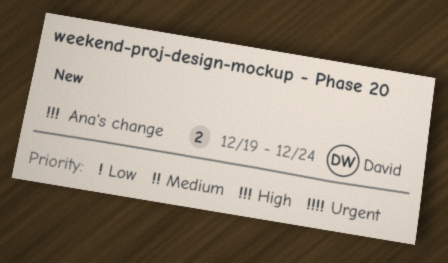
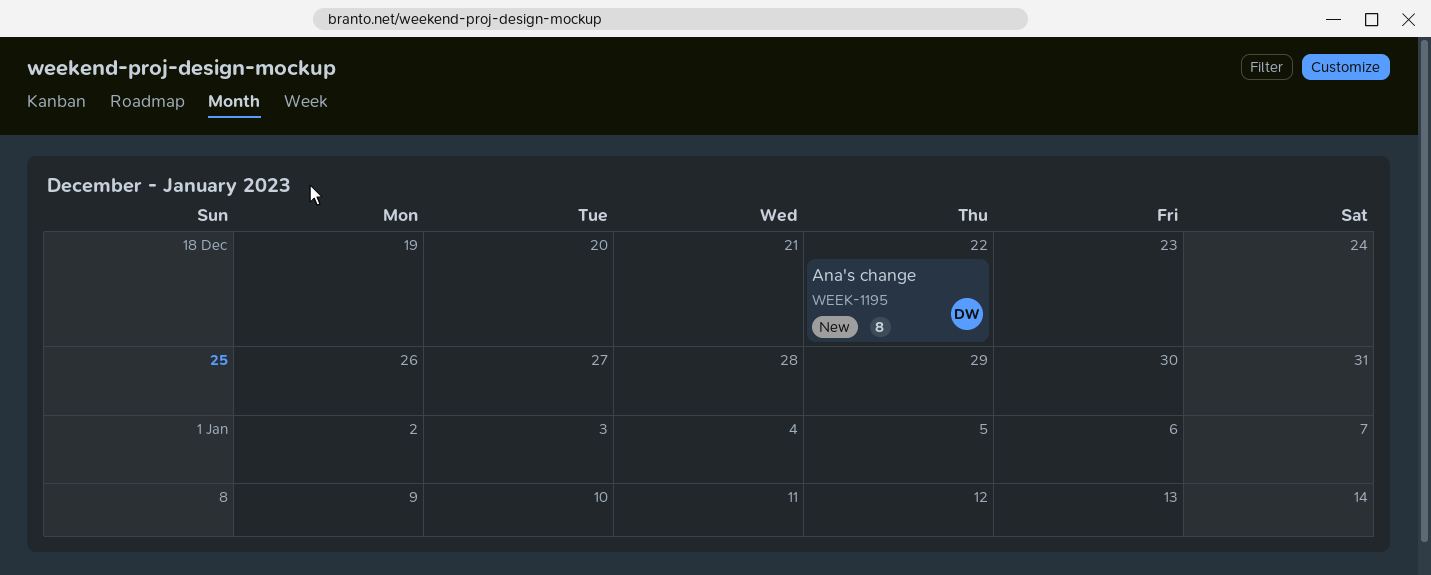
Ana's change, estimate: 2 -> 8
Ana's change, due: Dec 24 -> Dec 22

